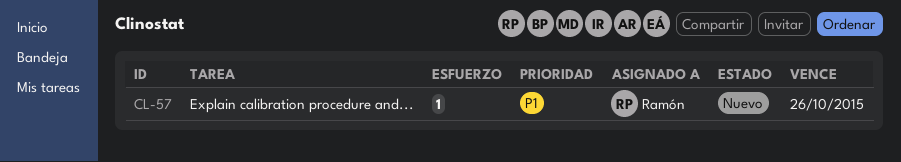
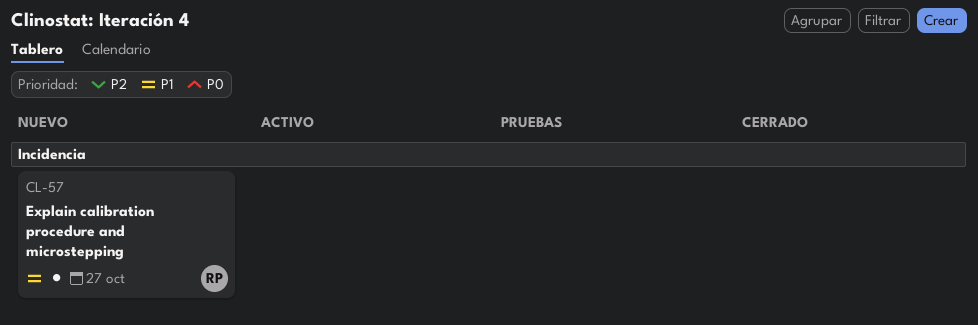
CL-57, due: Oct 26 -> Oct 27

